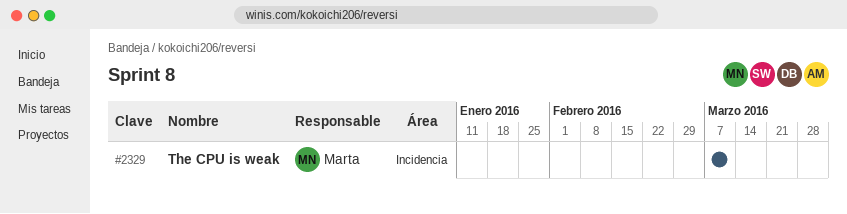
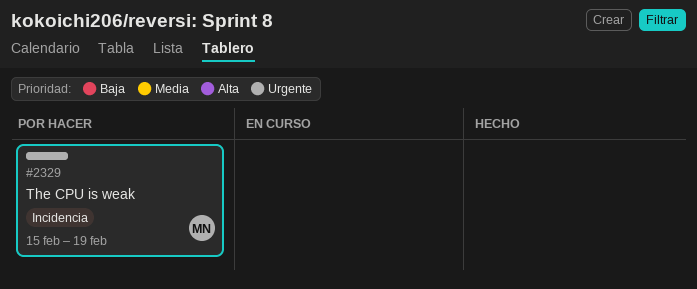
#2329, start: Mar 7 -> Feb 15
#2329, due: Mar 11 -> Feb 19

